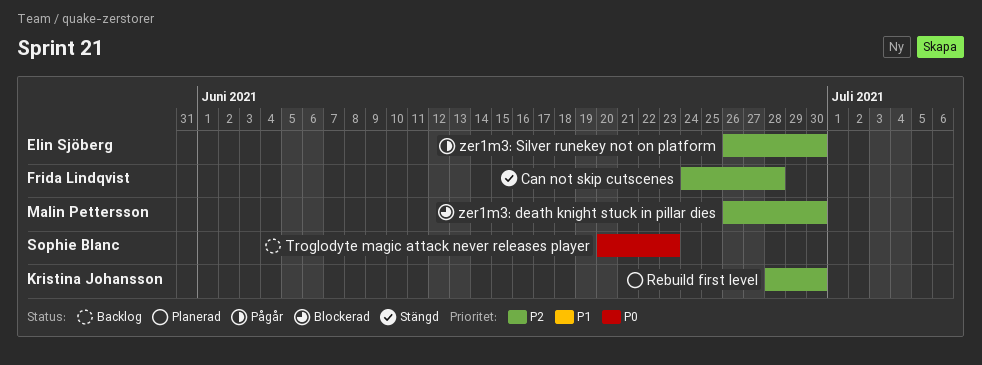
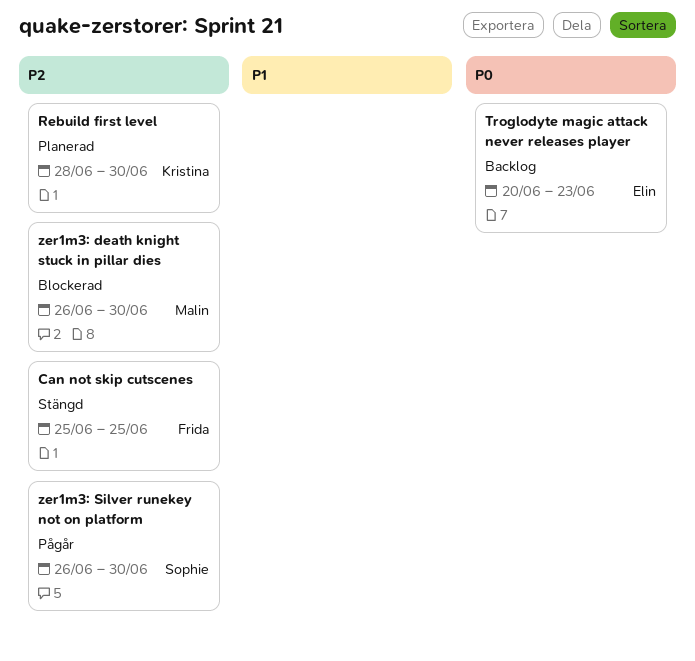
Can not skip cutscenes, start: Jun 24 -> Jun 25
Can not skip cutscenes, due: Jun 28 -> Jun 25
Troglodyte magic attack never releases player, owner: Sophie Blanc -> Elin Sjöberg
zer1m3: Silver runekey not on platform, owner: Elin Sjöberg -> Sophie Blanc

